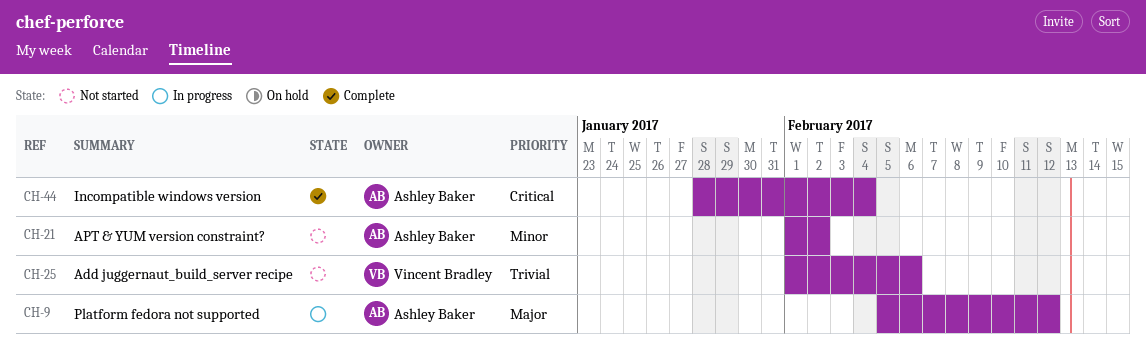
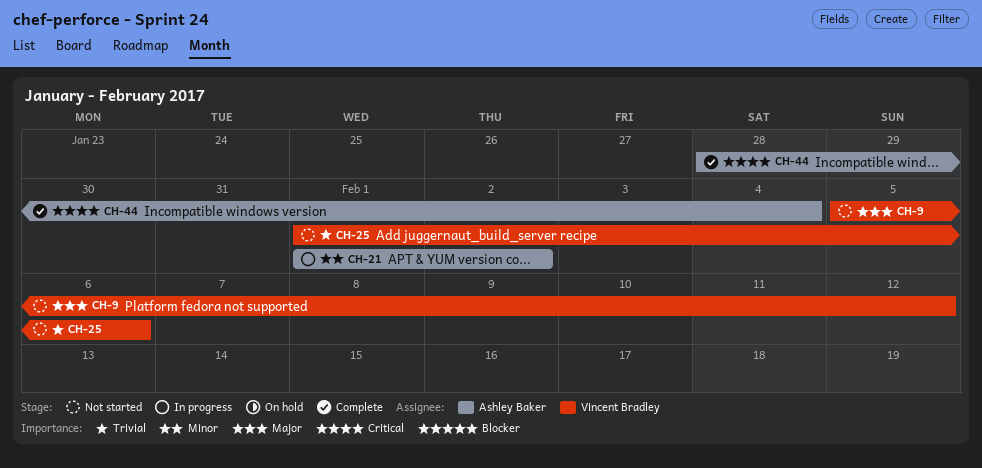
CH-9, status: In progress -> Not started
CH-9, owner: Ashley Baker -> Vincent Bradley
CH-21, status: Not started -> In progress

